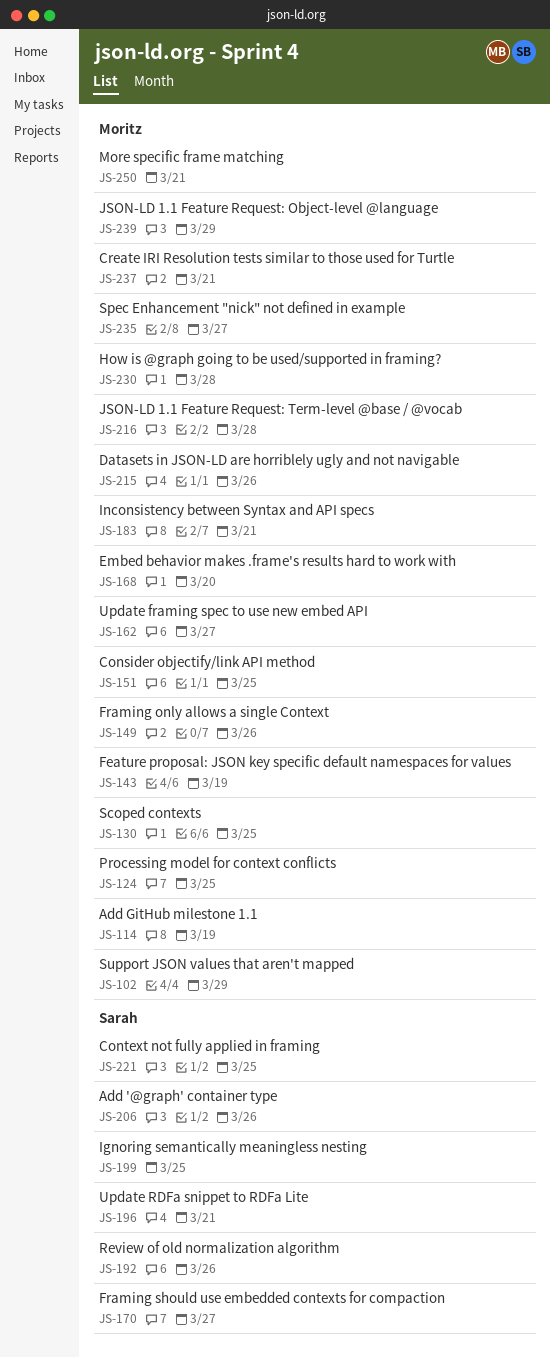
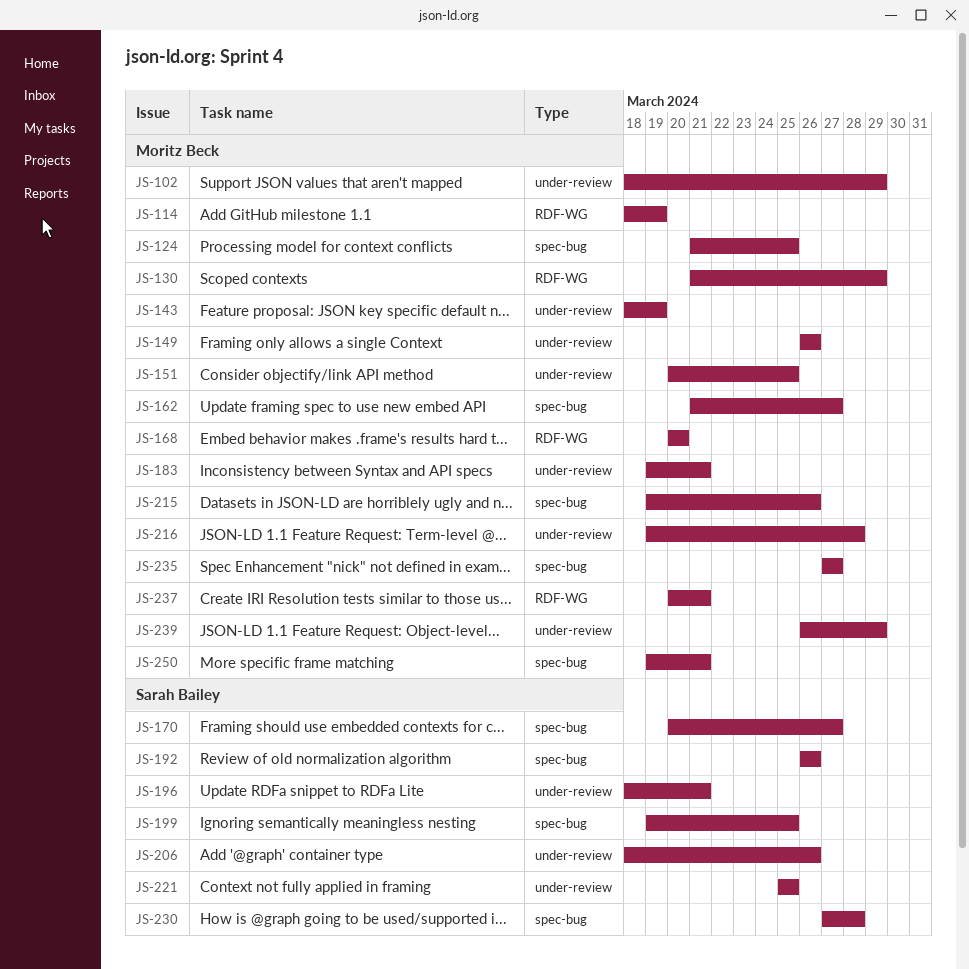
JS-130, due: Mar 25 -> Mar 29
JS-230, owner: Moritz Beck -> Sarah Bailey

